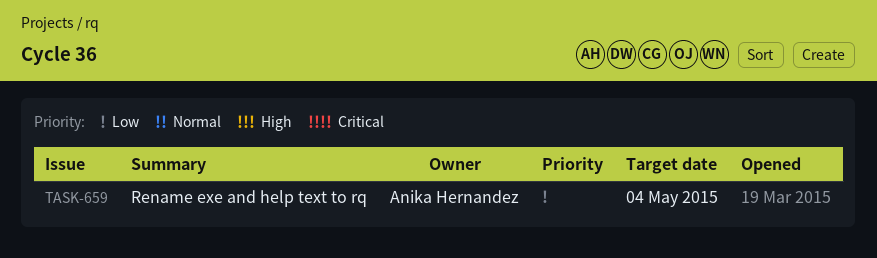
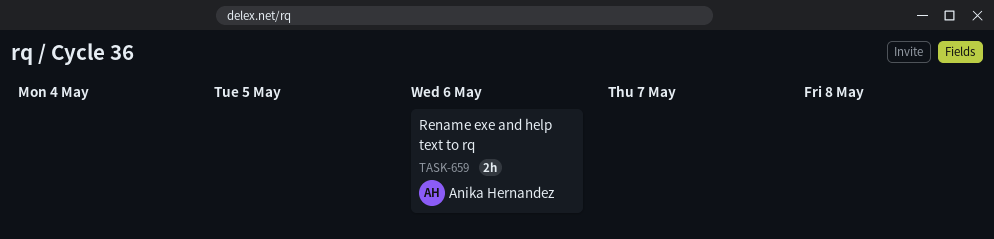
TASK-659, due: May 4 -> May 6

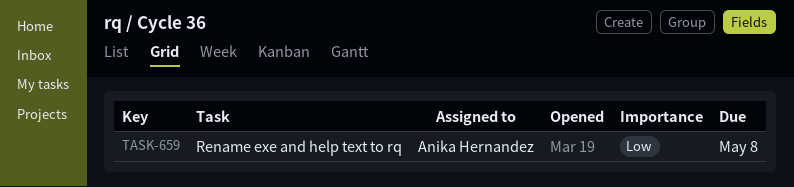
TASK-659, due: May 6 -> May 8

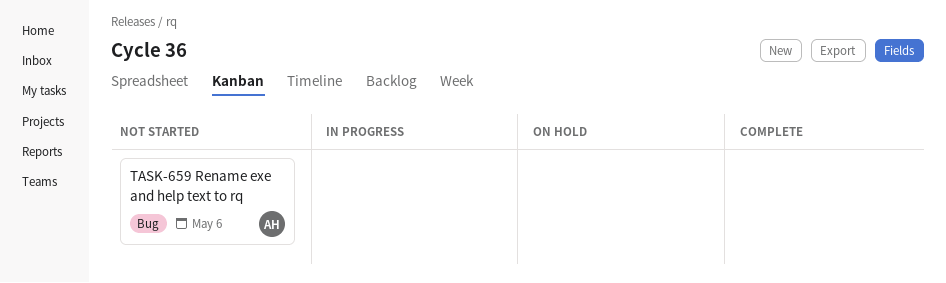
TASK-659, due: May 8 -> May 6

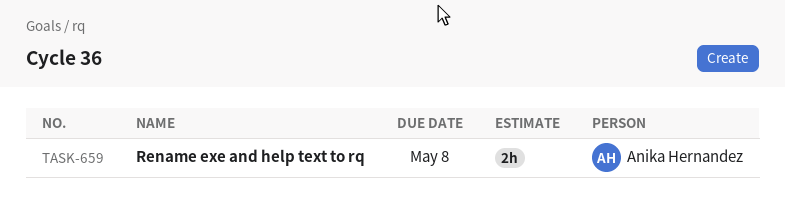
TASK-659, due: May 6 -> May 8

